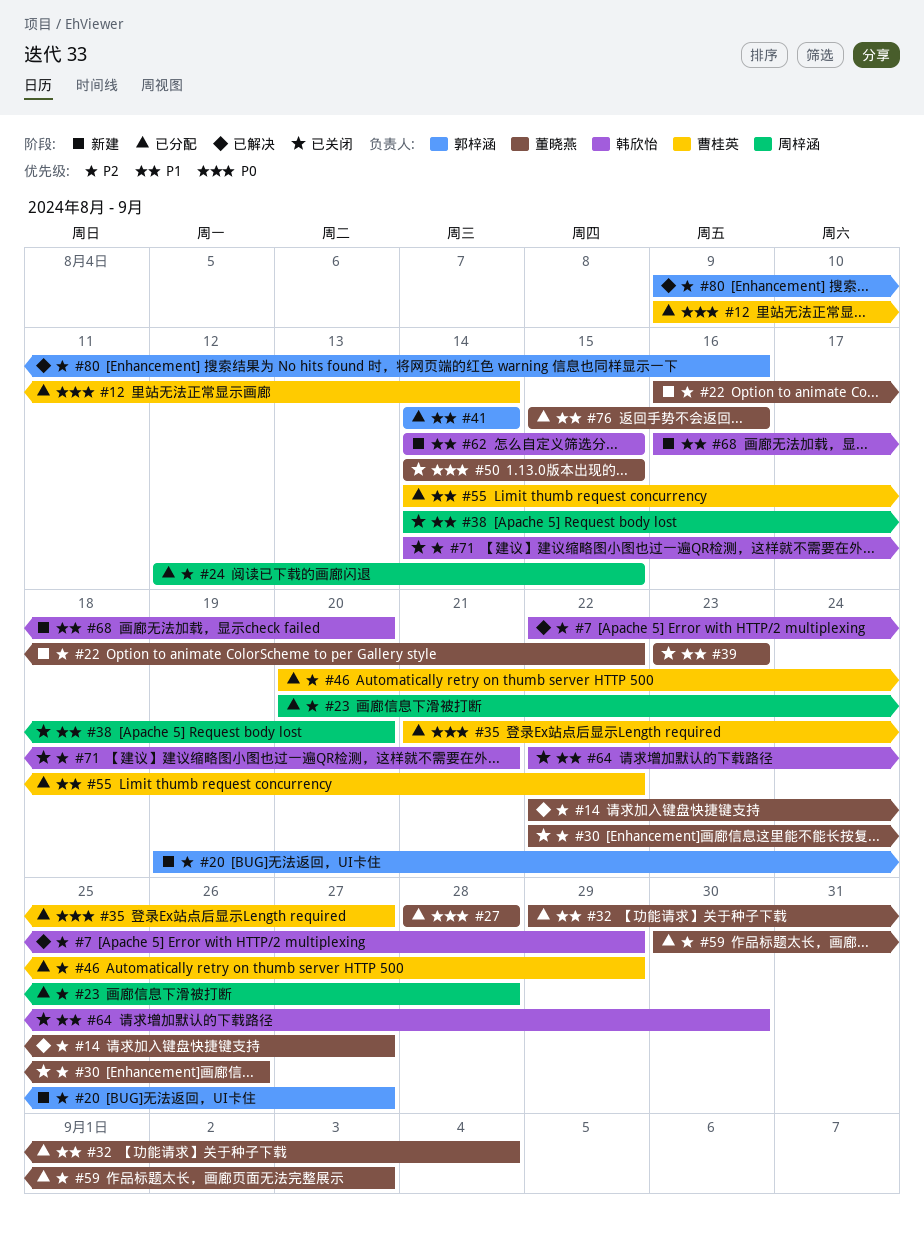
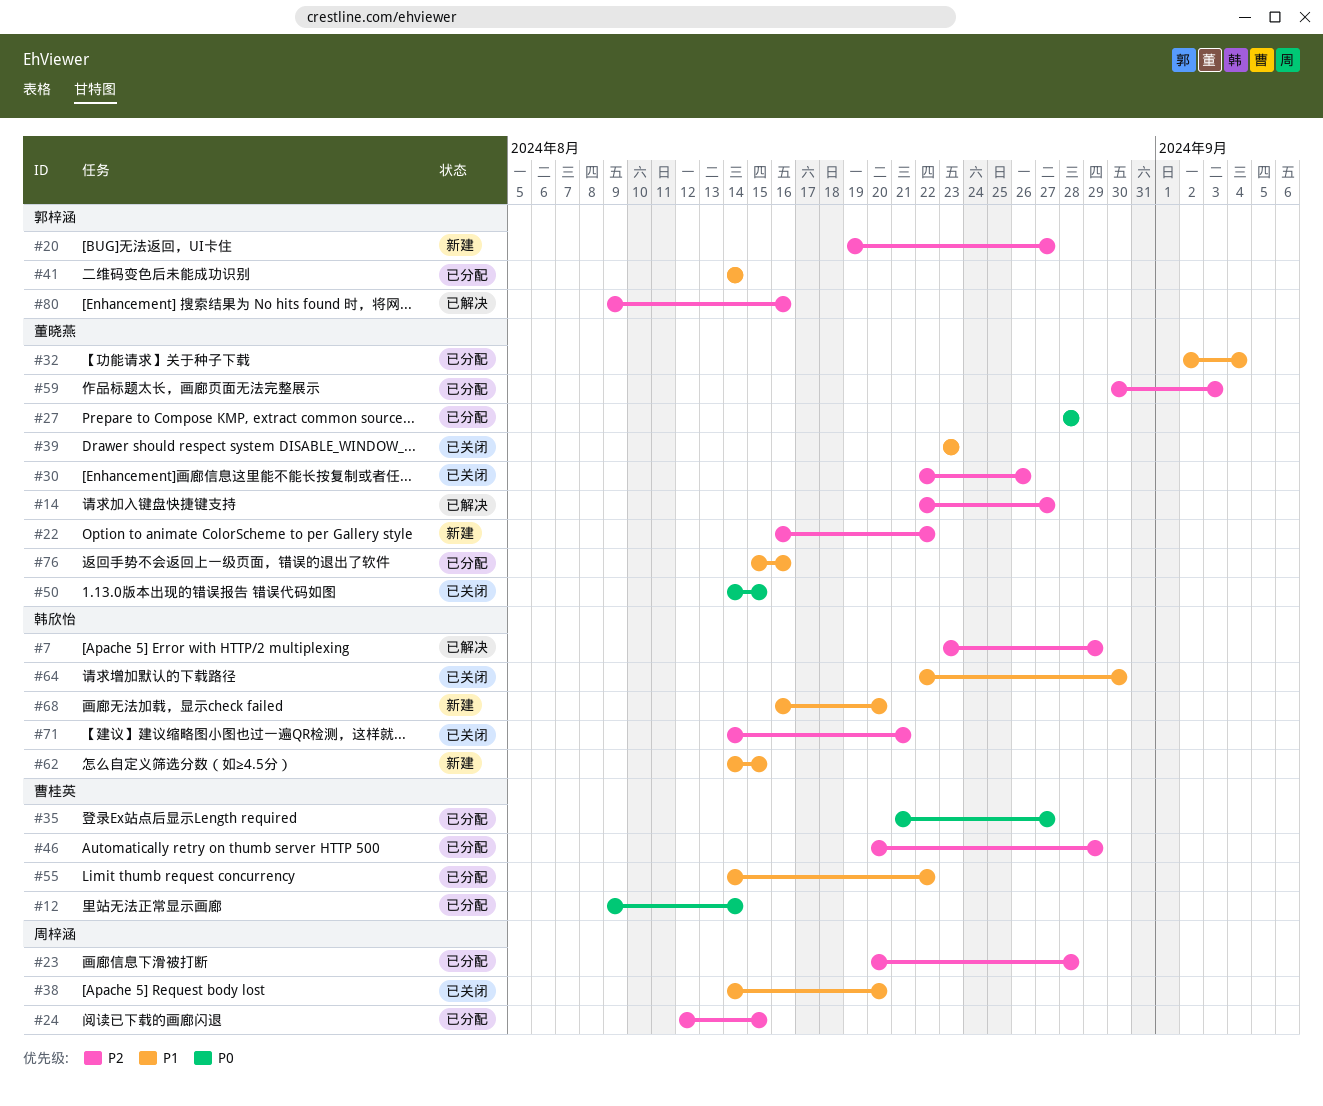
#7, start: Aug 22 -> Aug 23
#32, start: Aug 29 -> Sep 2

